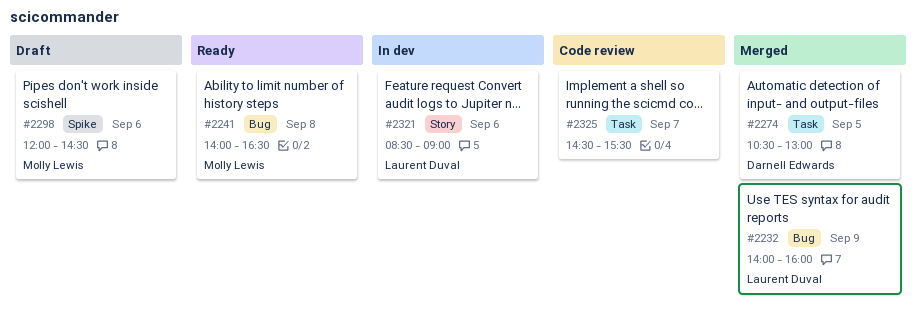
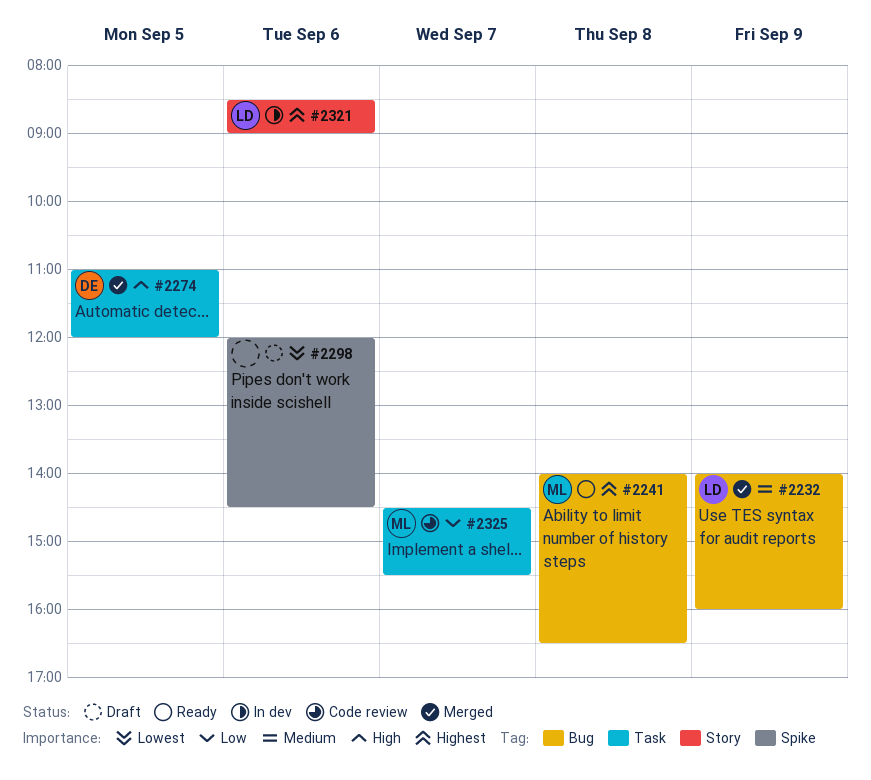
#2274, begins: 10:30 -> 11:00
#2274, ends: 13:00 -> 12:00
#2298, owner: Molly Lewis -> none
#2325, owner: none -> Molly Lewis

